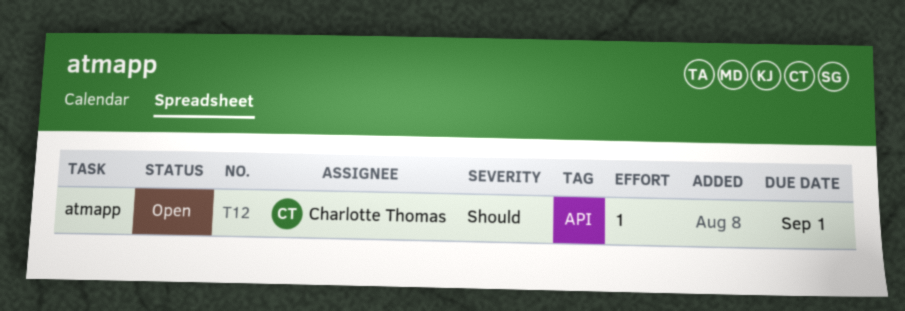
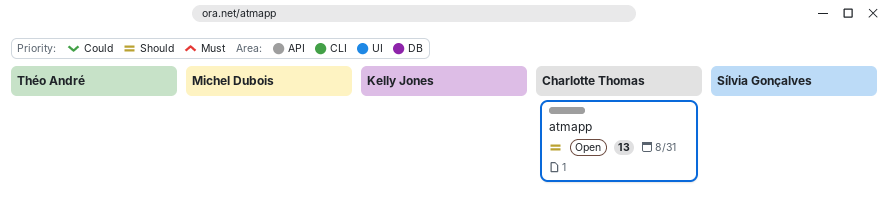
atmapp, estimate: 1 -> 13
atmapp, due: Sep 1 -> Aug 31

